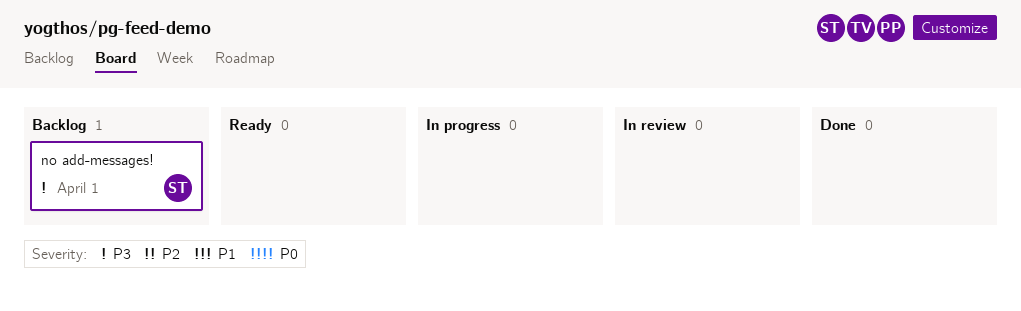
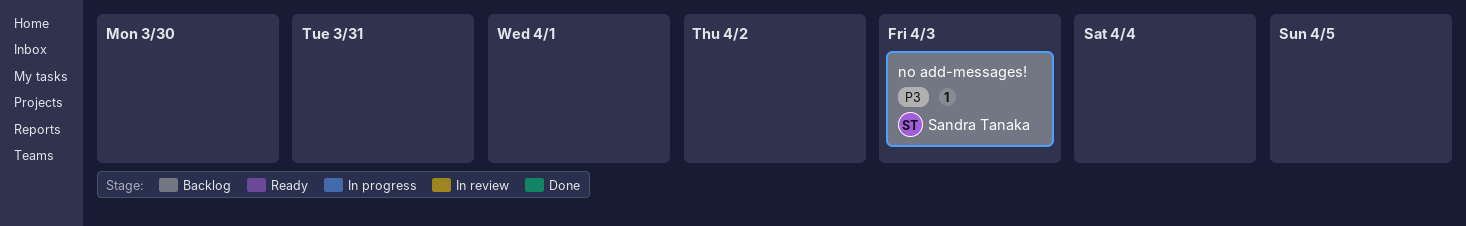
no add-messages!, due: Apr 1 -> Apr 3

